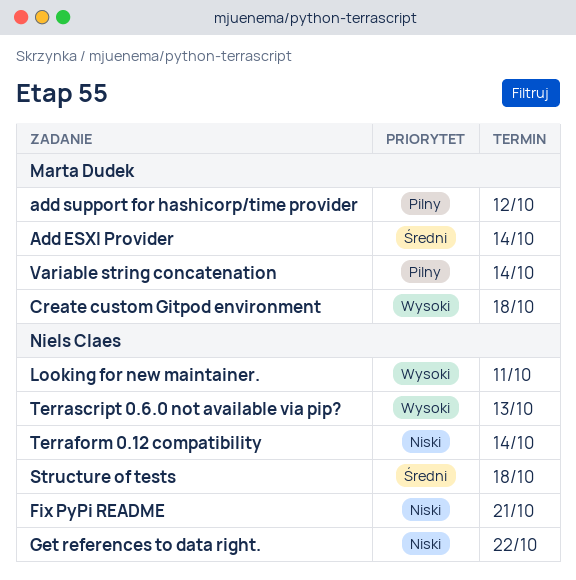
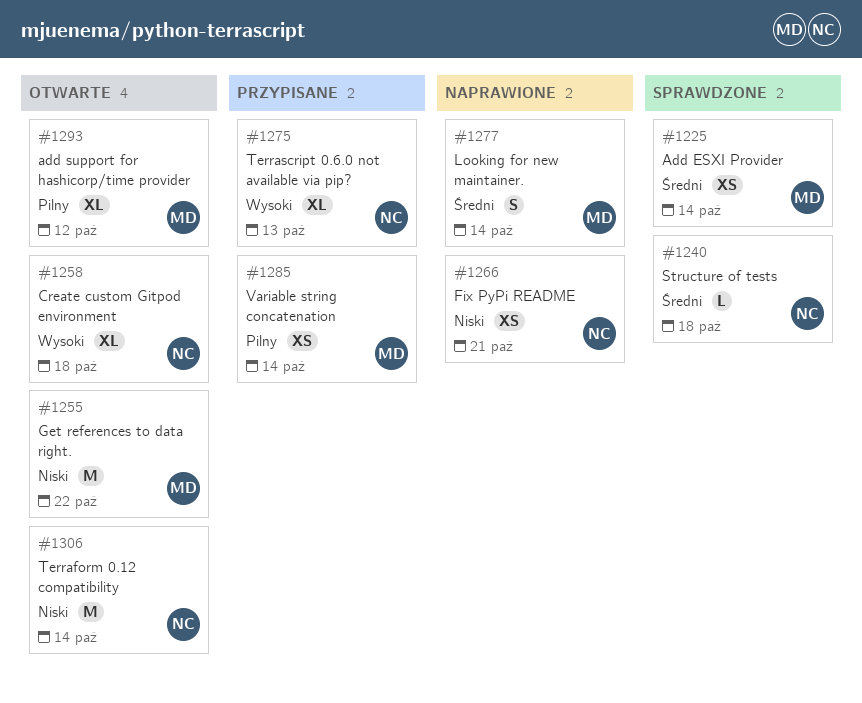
Create custom Gitpod environment, owner: Marta Dudek -> Niels Claes
Get references to data right., owner: Niels Claes -> Marta Dudek
Looking for new maintainer., owner: Niels Claes -> Marta Dudek
Looking for new maintainer., priority: Wysoki -> Średni
Looking for new maintainer., due: Oct 11 -> Oct 14

